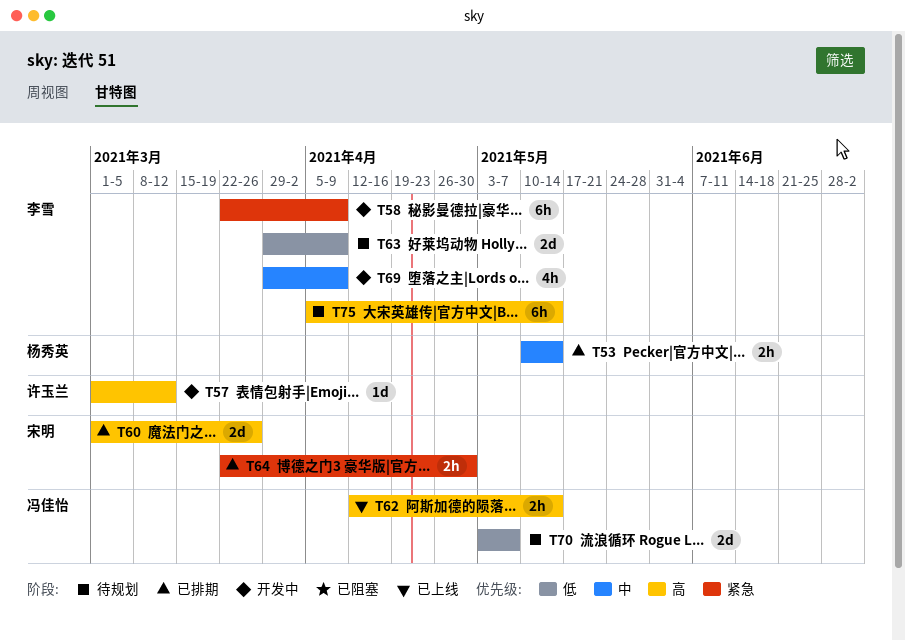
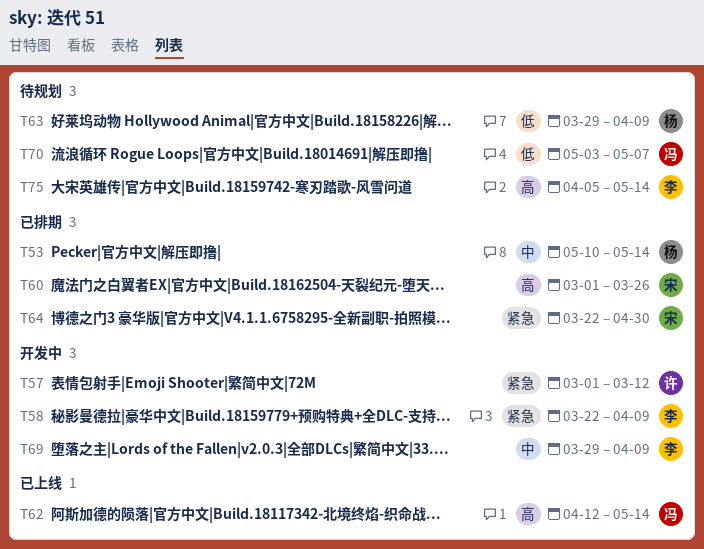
T57, priority: 高 -> 紧急
T63, owner: 李雪 -> 杨秀英

